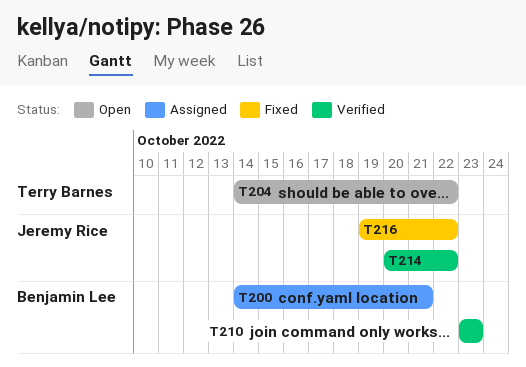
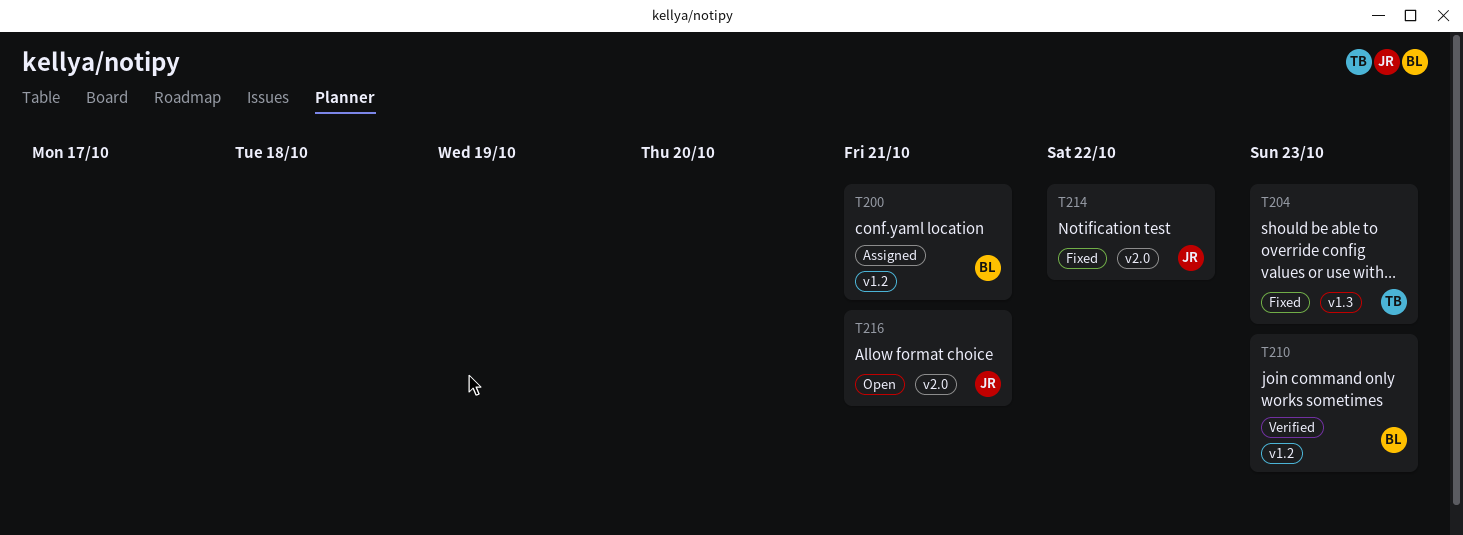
T204, status: Open -> Fixed
T204, due: Oct 22 -> Oct 23
T214, status: Verified -> Fixed
T216, status: Fixed -> Open
T216, due: Oct 22 -> Oct 21

